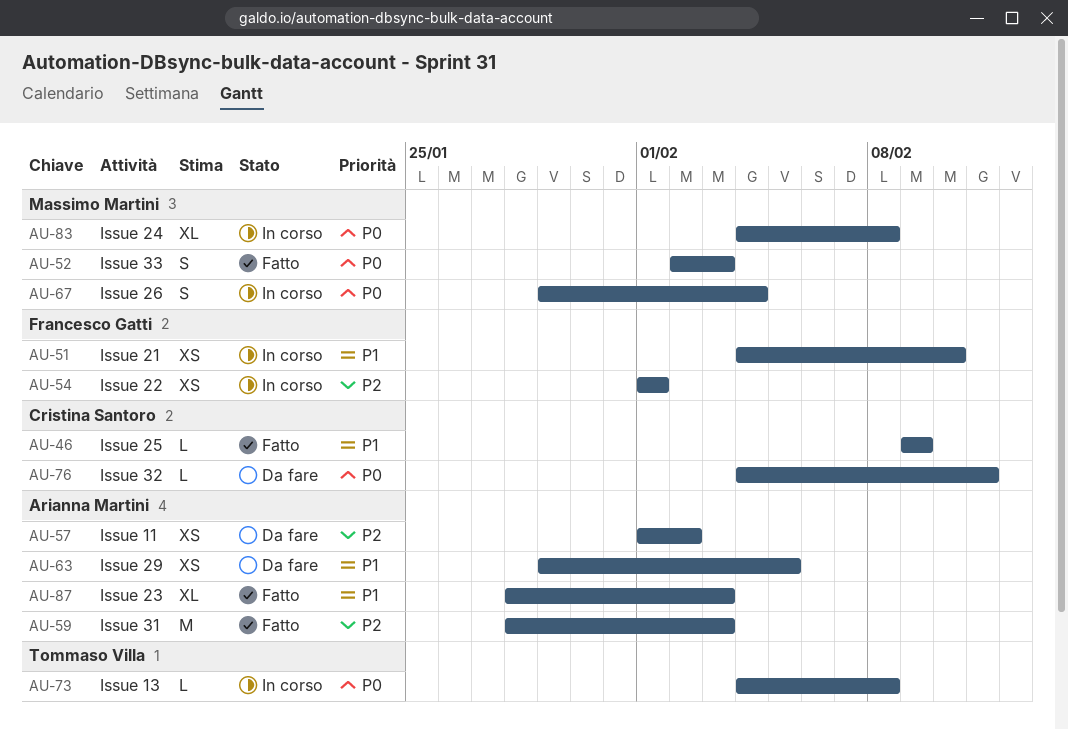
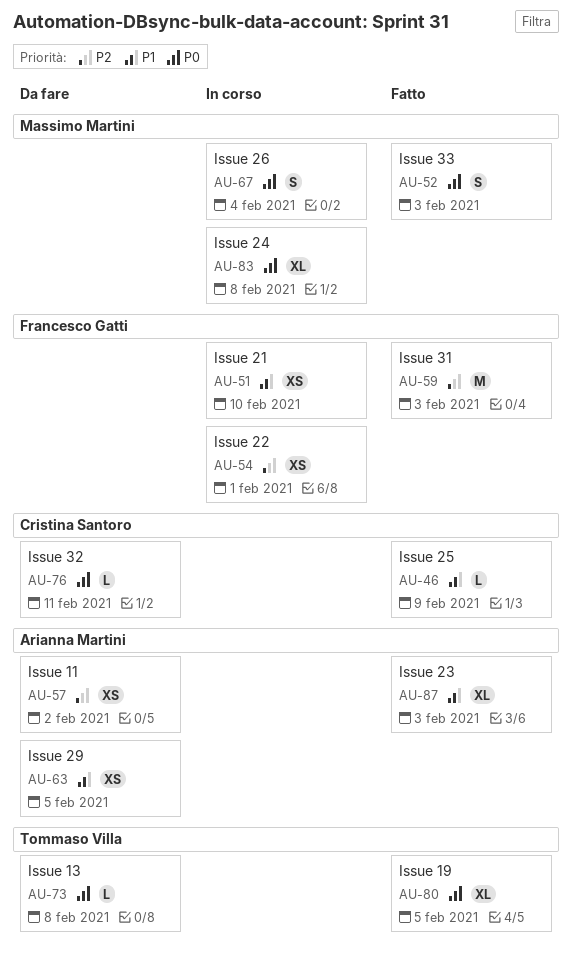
AU-59, owner: Arianna Martini -> Francesco Gatti
AU-73, status: In corso -> Da fare
AU-80: none -> present

